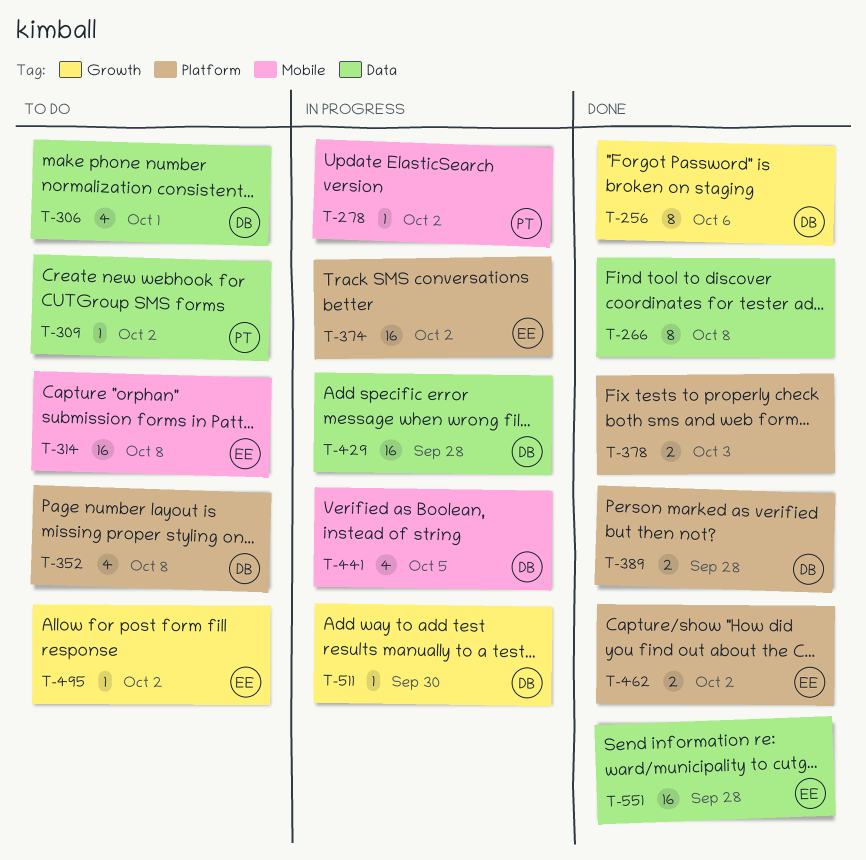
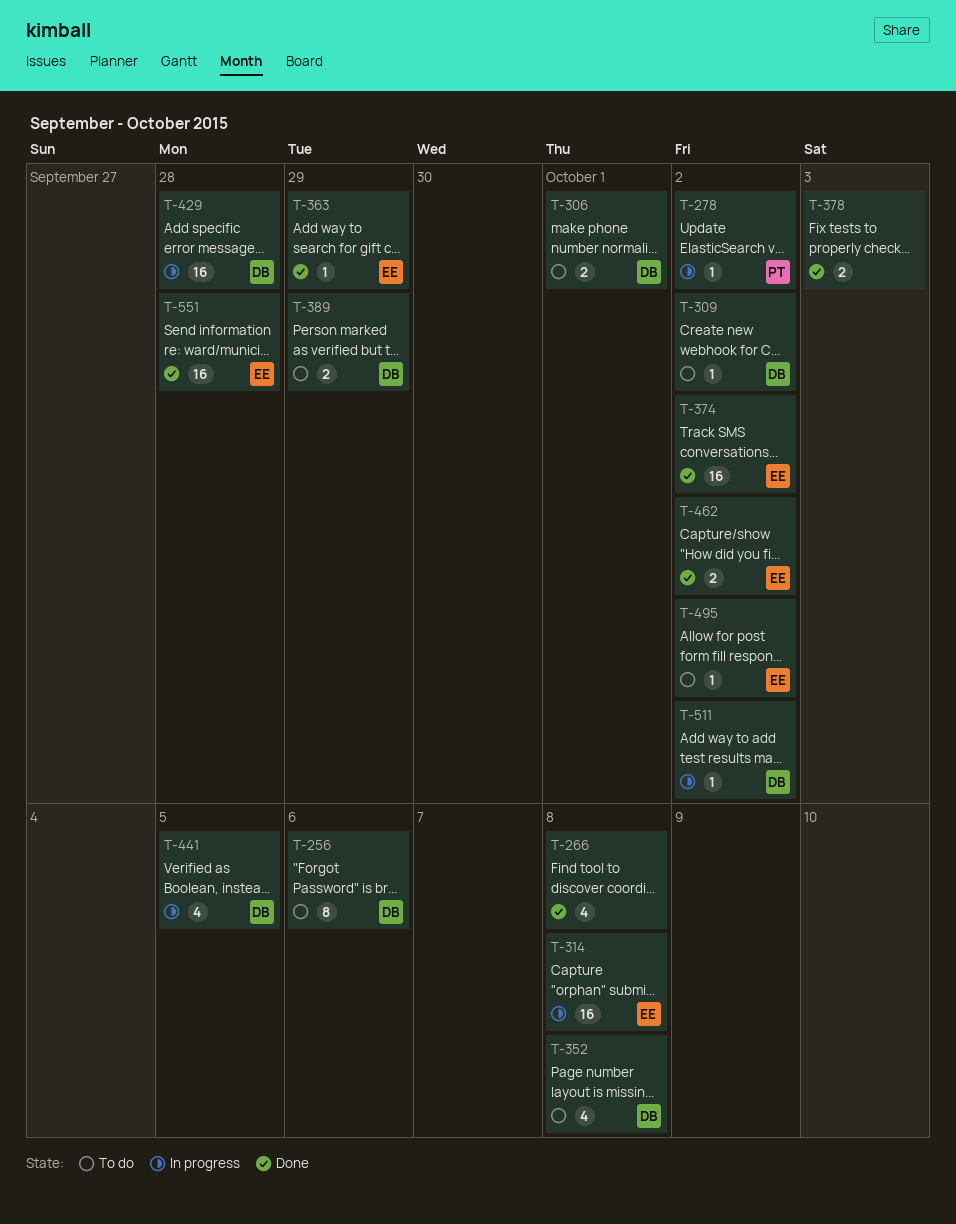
T-256, status: Done -> To do
T-266, estimate: 8 -> 4
T-306, estimate: 4 -> 2
T-309, owner: PT -> DB
T-314, status: To do -> In progress
T-363: none -> present
T-374, status: In progress -> Done
T-389, status: Done -> To do
T-389, due: Sep 28 -> Sep 29
T-511, due: Sep 30 -> Oct 2

